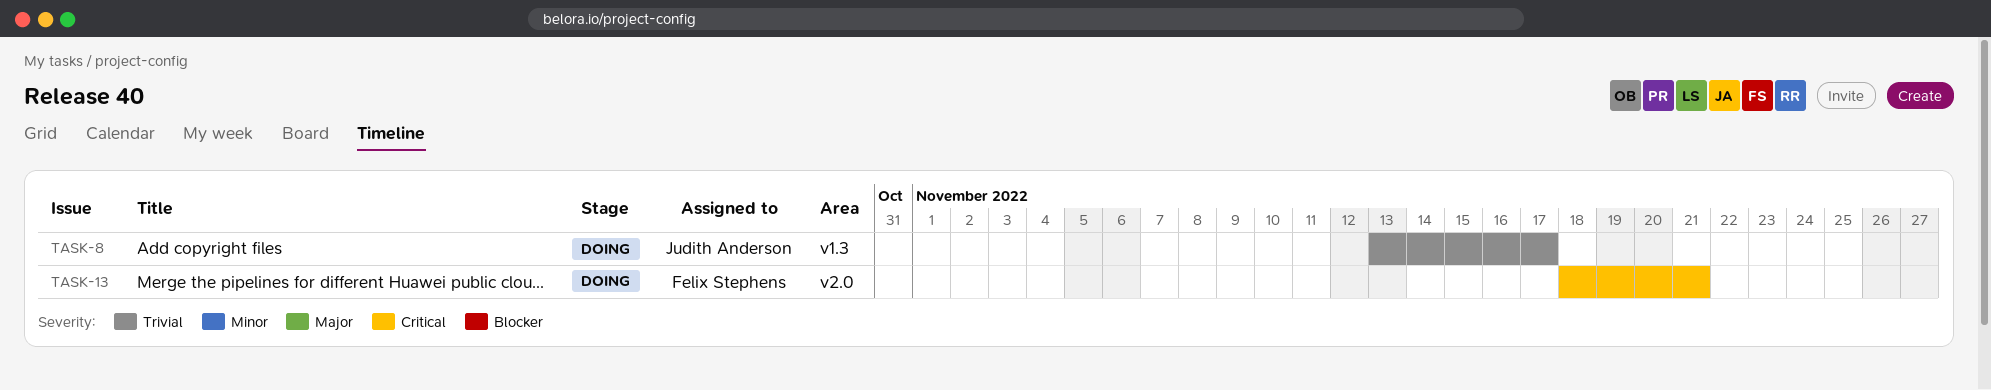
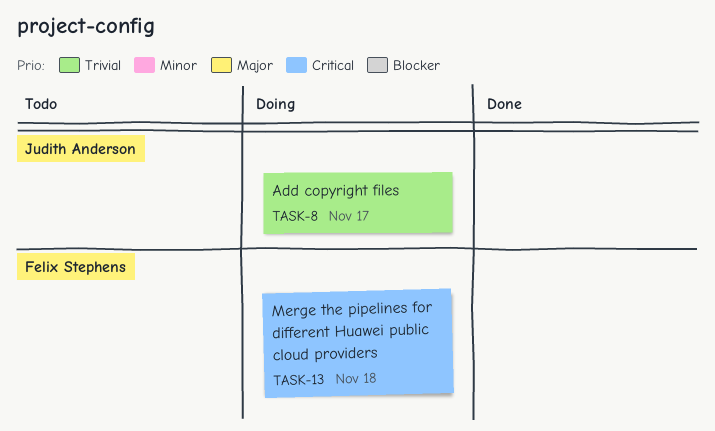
TASK-13, due: Nov 21 -> Nov 18

